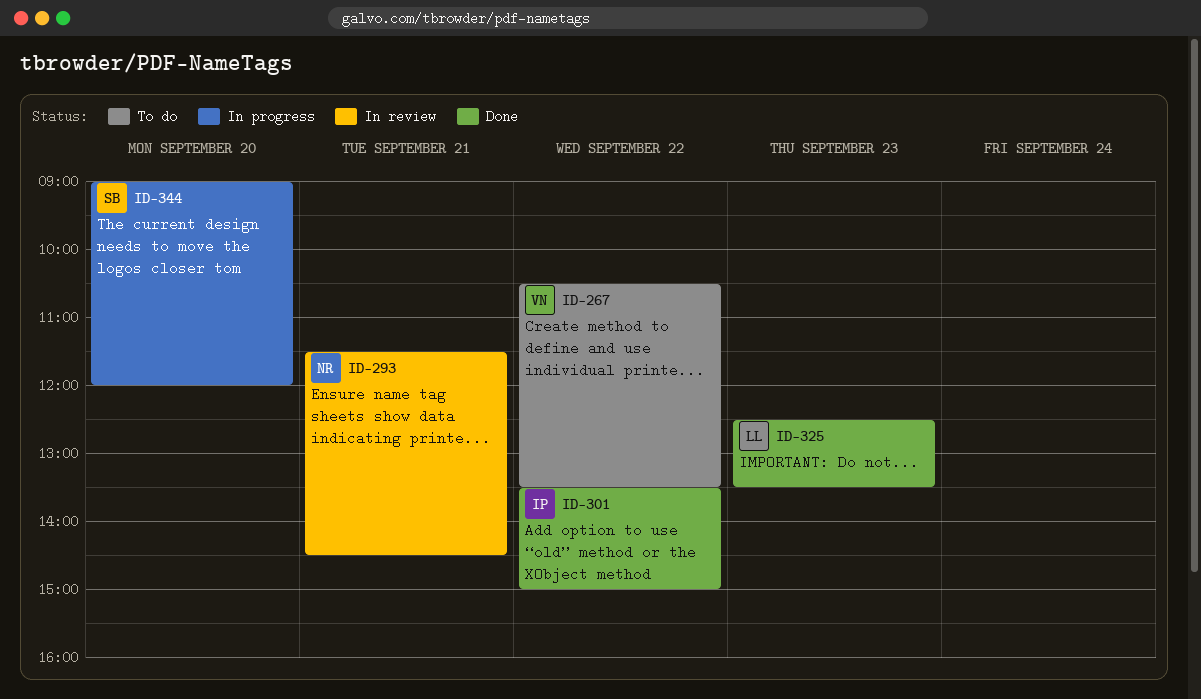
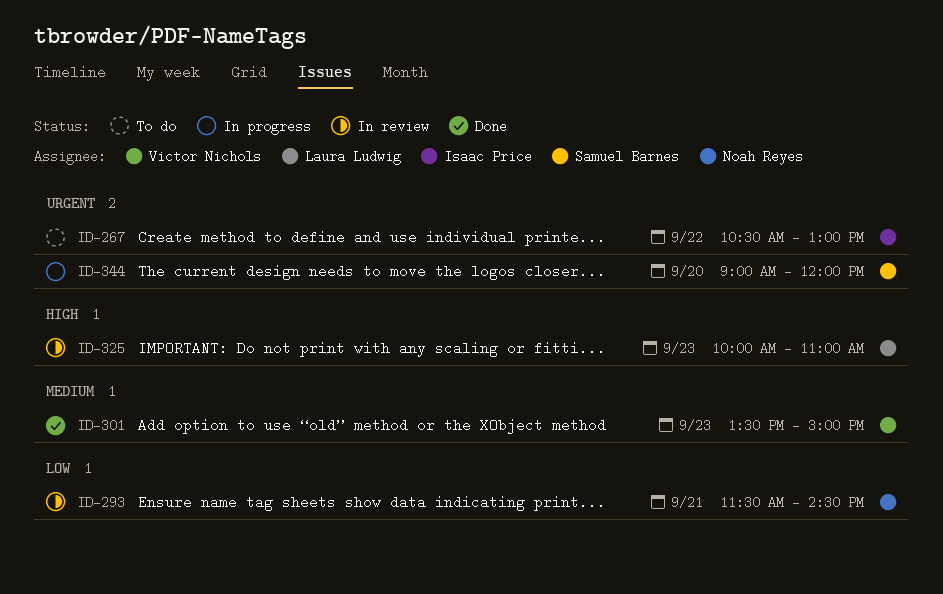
ID-267, owner: Victor Nichols -> Isaac Price
ID-267, ends: 13:30 -> 13:00
ID-301, owner: Isaac Price -> Victor Nichols
ID-301, day: Sep 22 -> Sep 23
ID-325, status: Done -> In review
ID-325, begins: 12:30 -> 10:00
ID-325, ends: 13:30 -> 11:00

